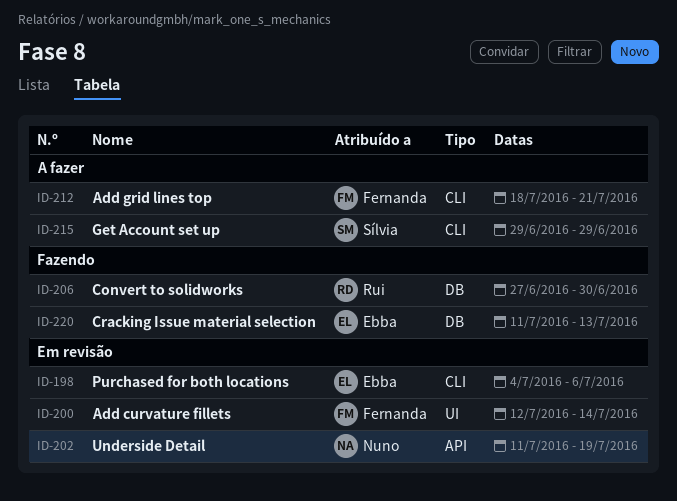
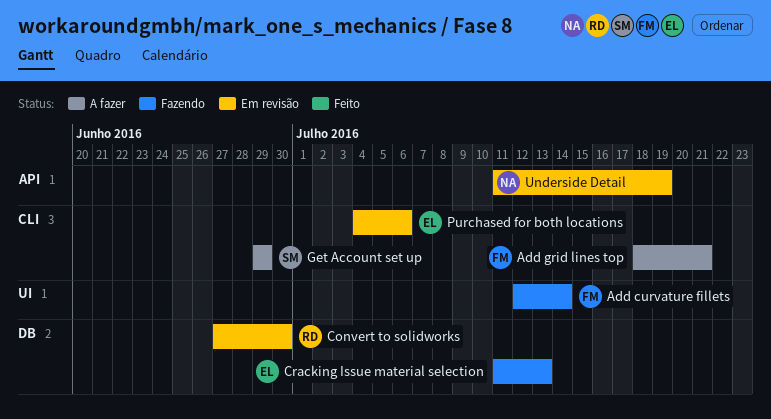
Add curvature fillets, status: Em revisão -> Fazendo
Convert to solidworks, status: Fazendo -> Em revisão

